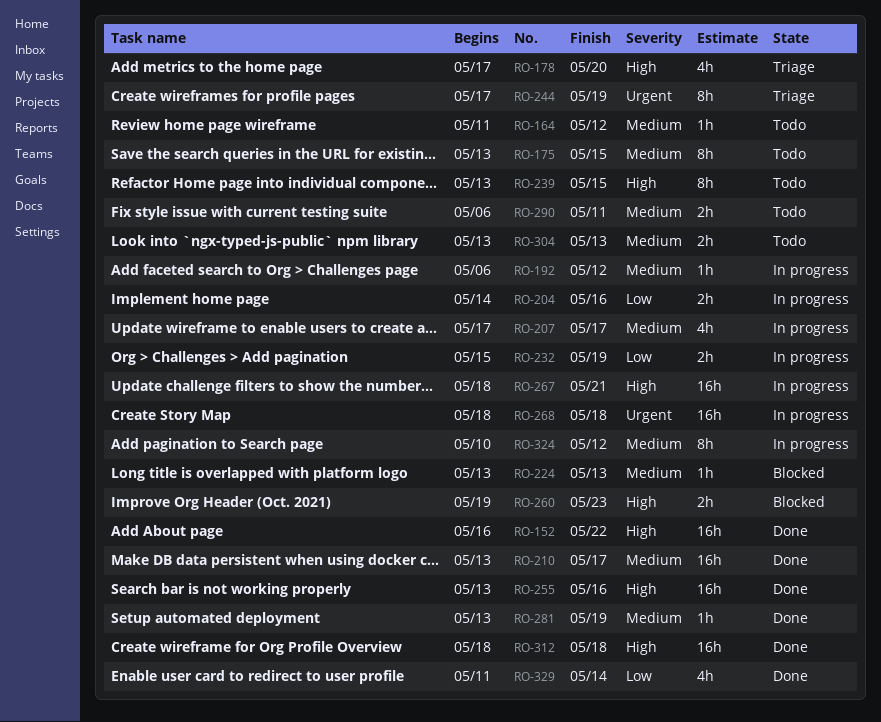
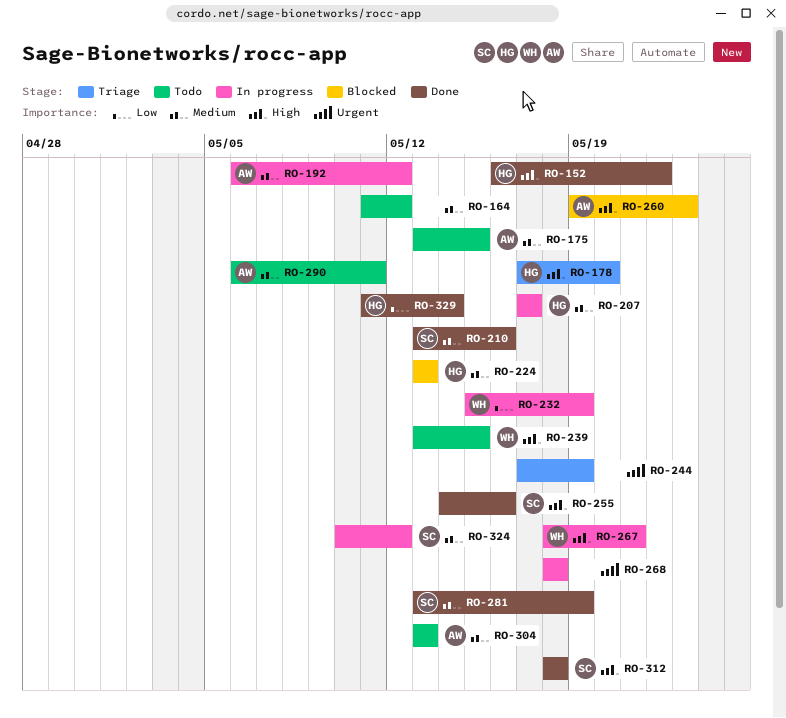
RO-204: present -> none
RO-210, due: May 17 -> May 16
RO-255, start: May 13 -> May 14

